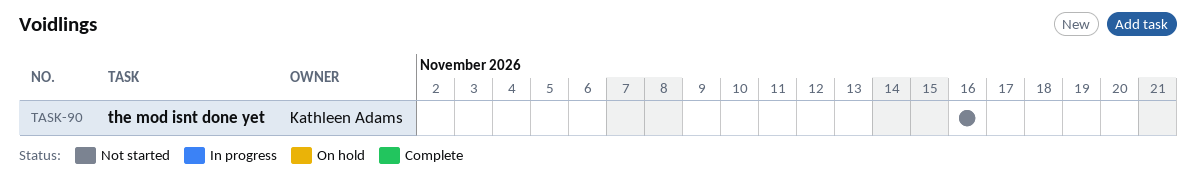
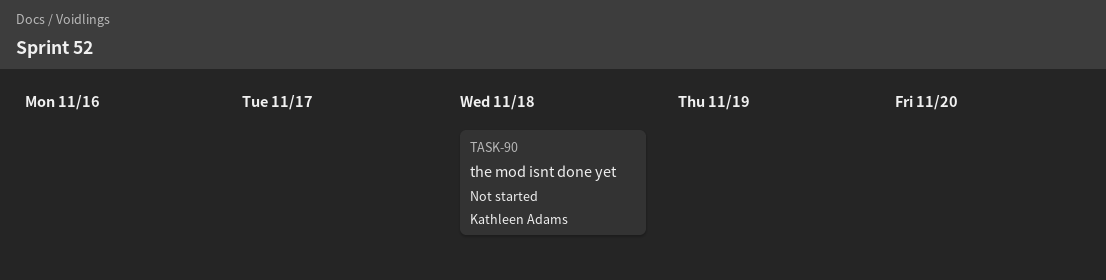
TASK-90, due: Nov 16 -> Nov 18

